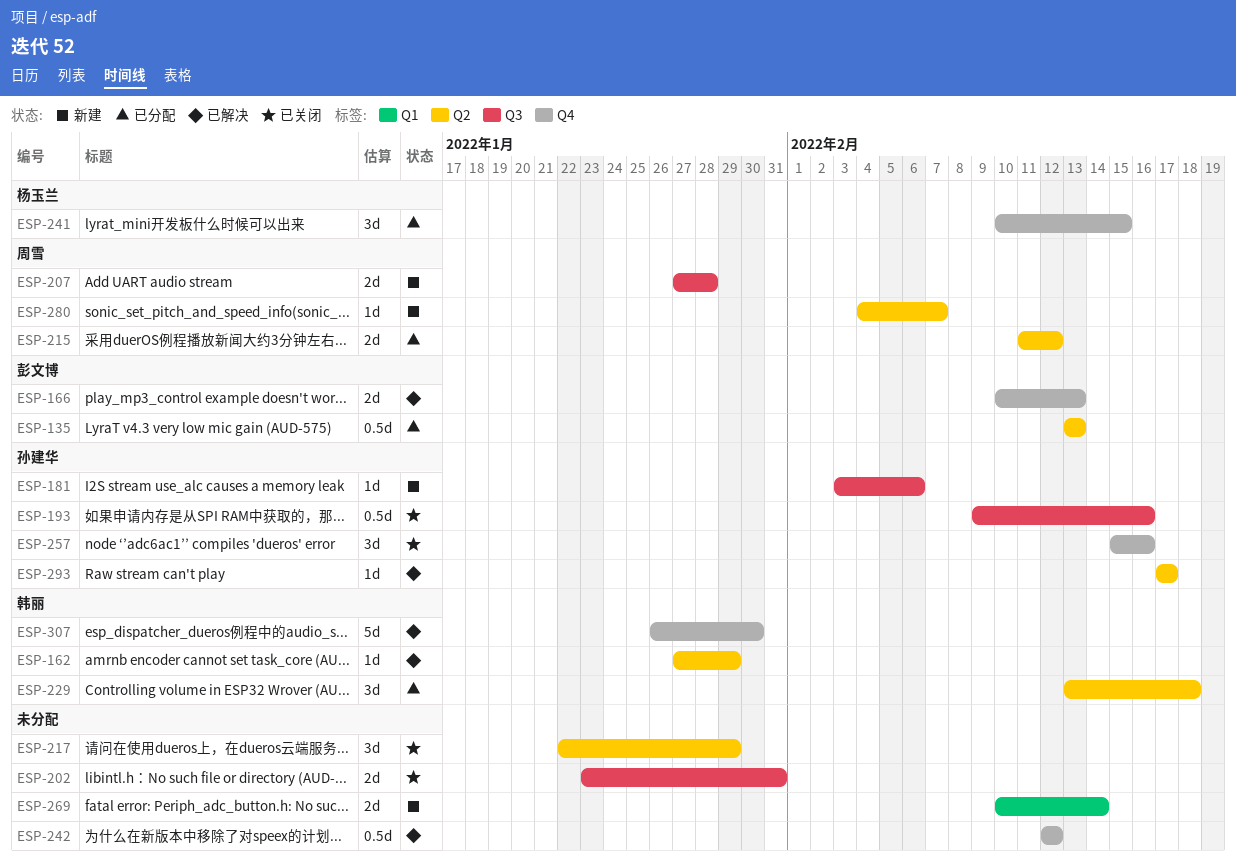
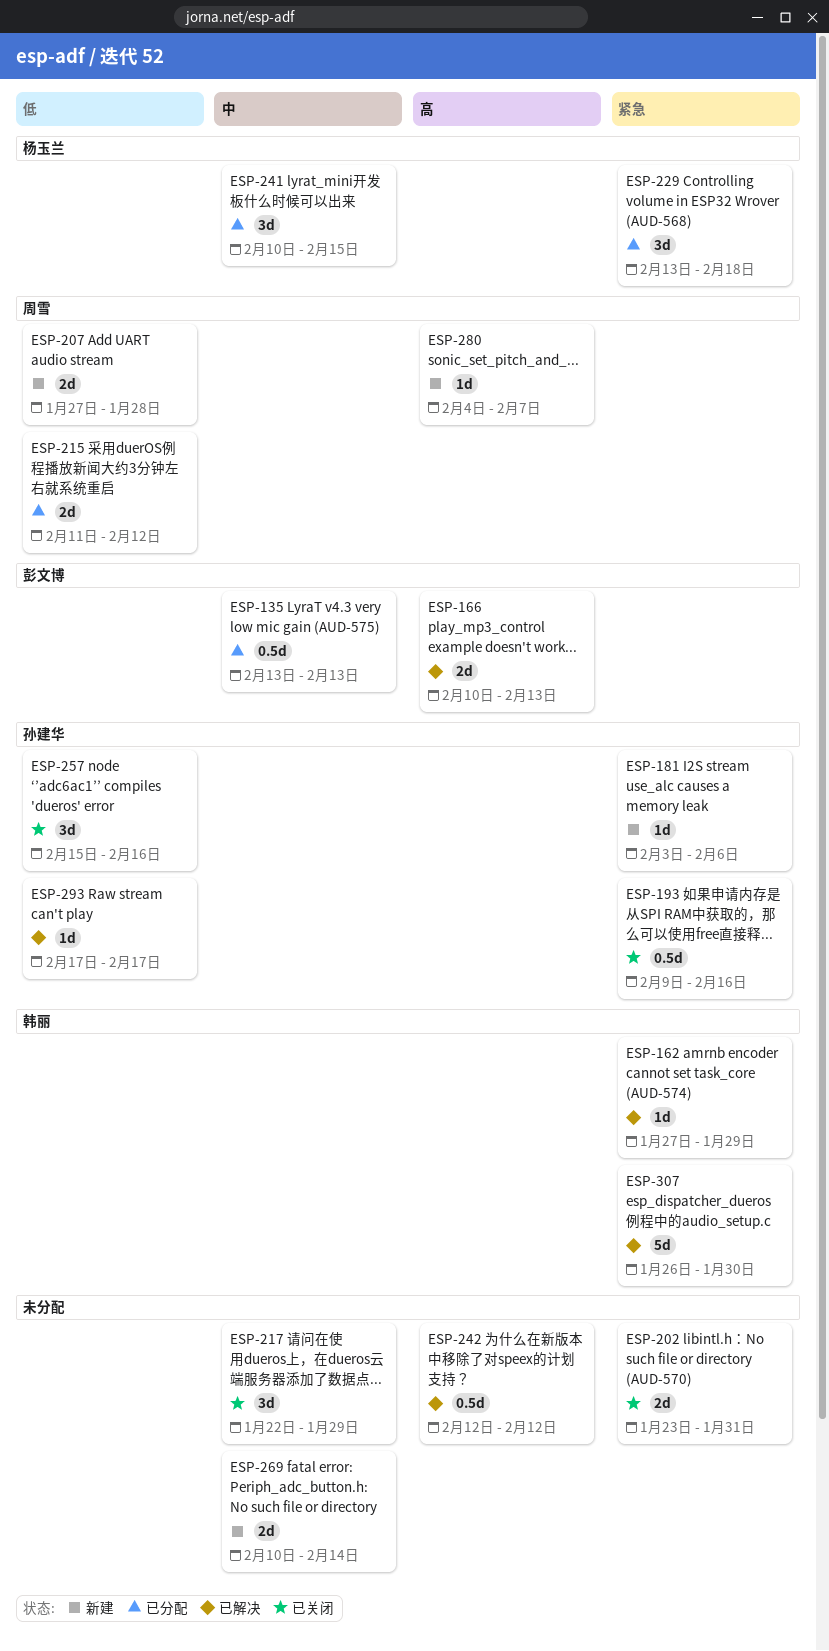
ESP-229, owner: 韩丽 -> 杨玉兰

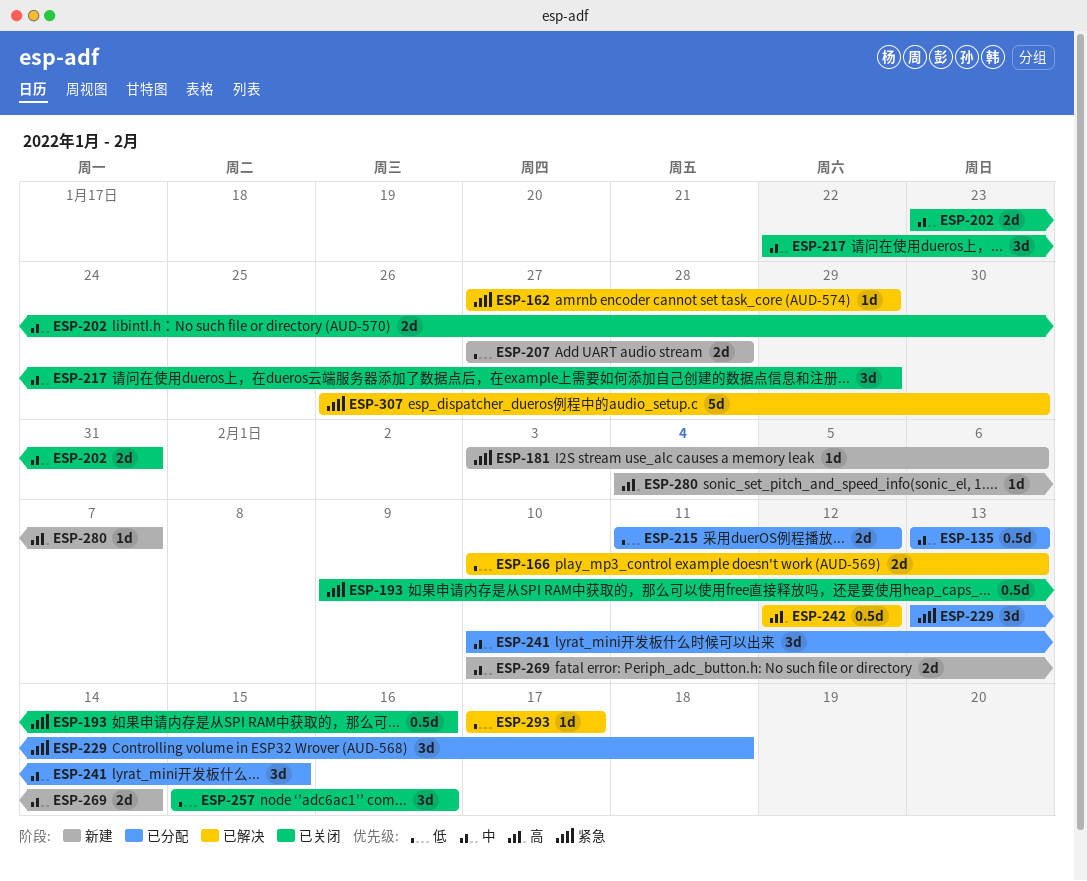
ESP-166, priority: 高 -> 低
ESP-202, priority: 紧急 -> 中

